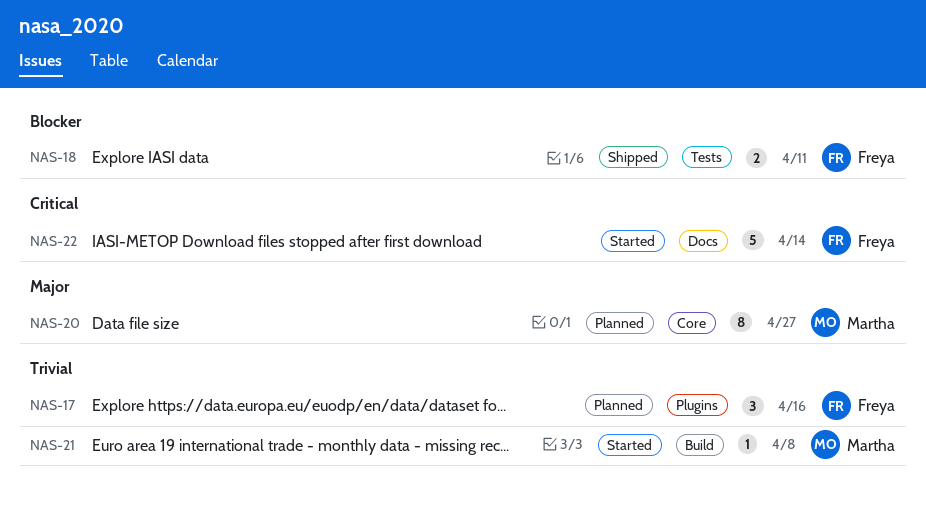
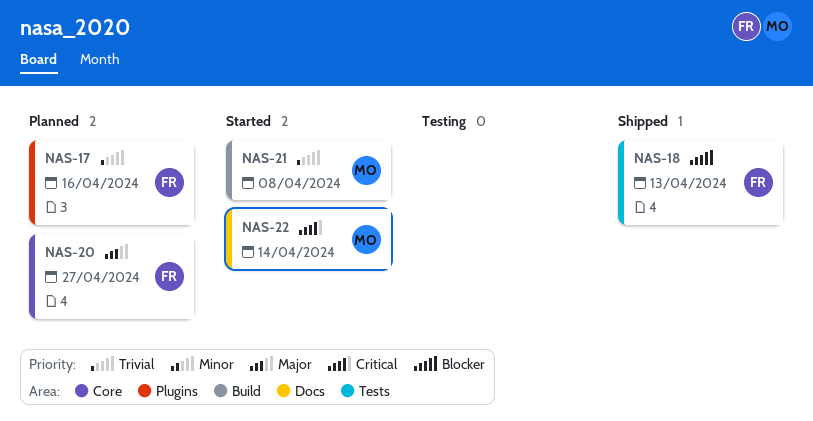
NAS-18, due: Apr 11 -> Apr 13
NAS-20, owner: Martha -> Freya
NAS-22, owner: Freya -> Martha

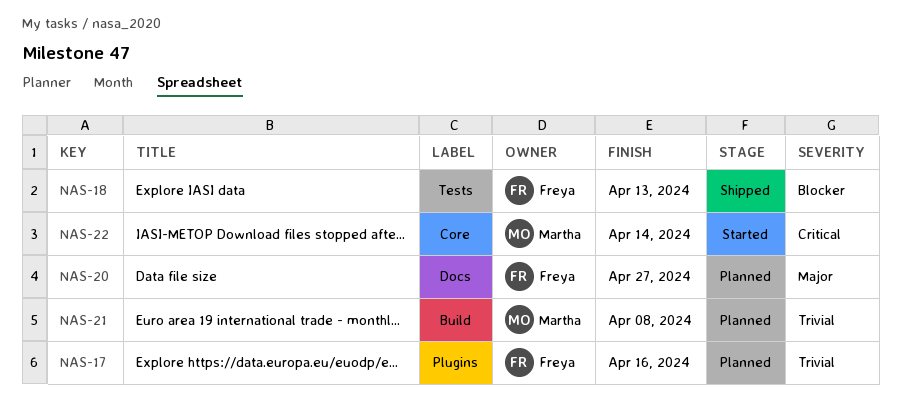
NAS-20, label: Core -> Docs
NAS-21, status: Started -> Planned
NAS-22, label: Docs -> Core

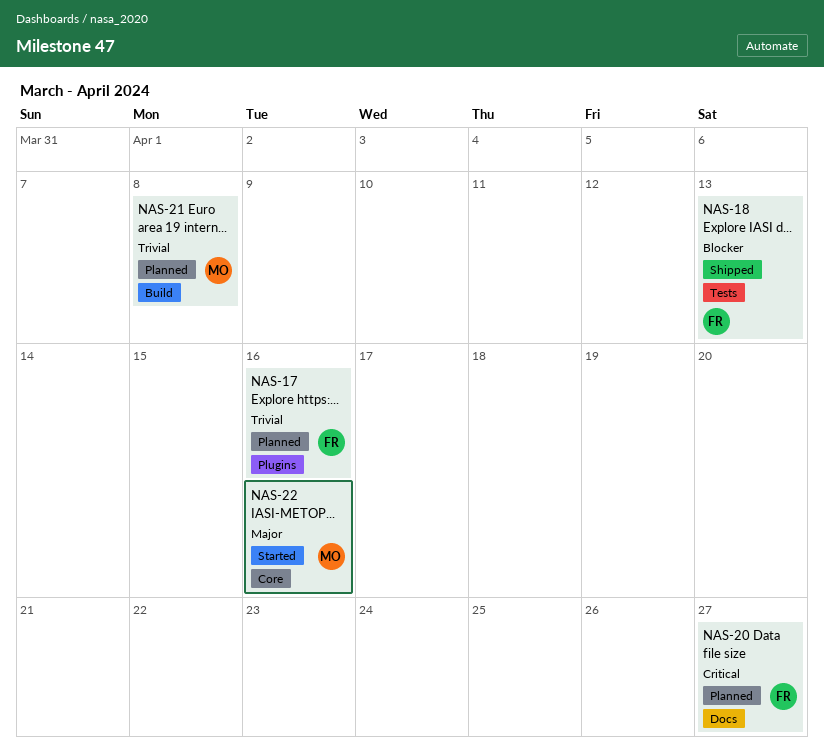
NAS-20, priority: Major -> Critical
NAS-22, priority: Critical -> Major
NAS-22, due: Apr 14 -> Apr 16

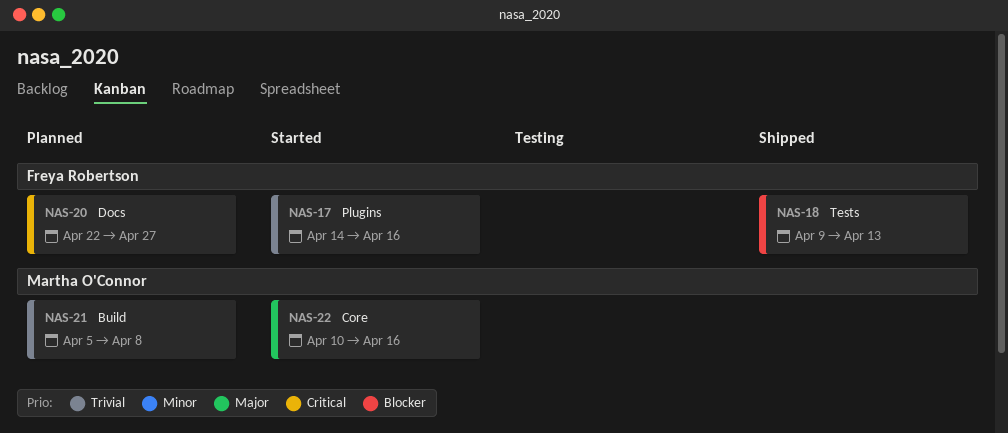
NAS-17, status: Planned -> Started

